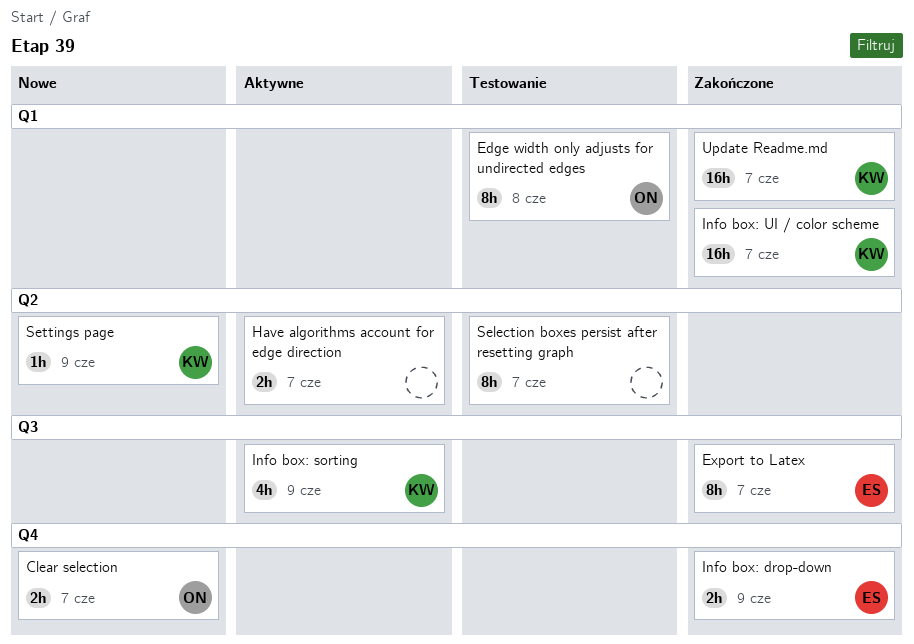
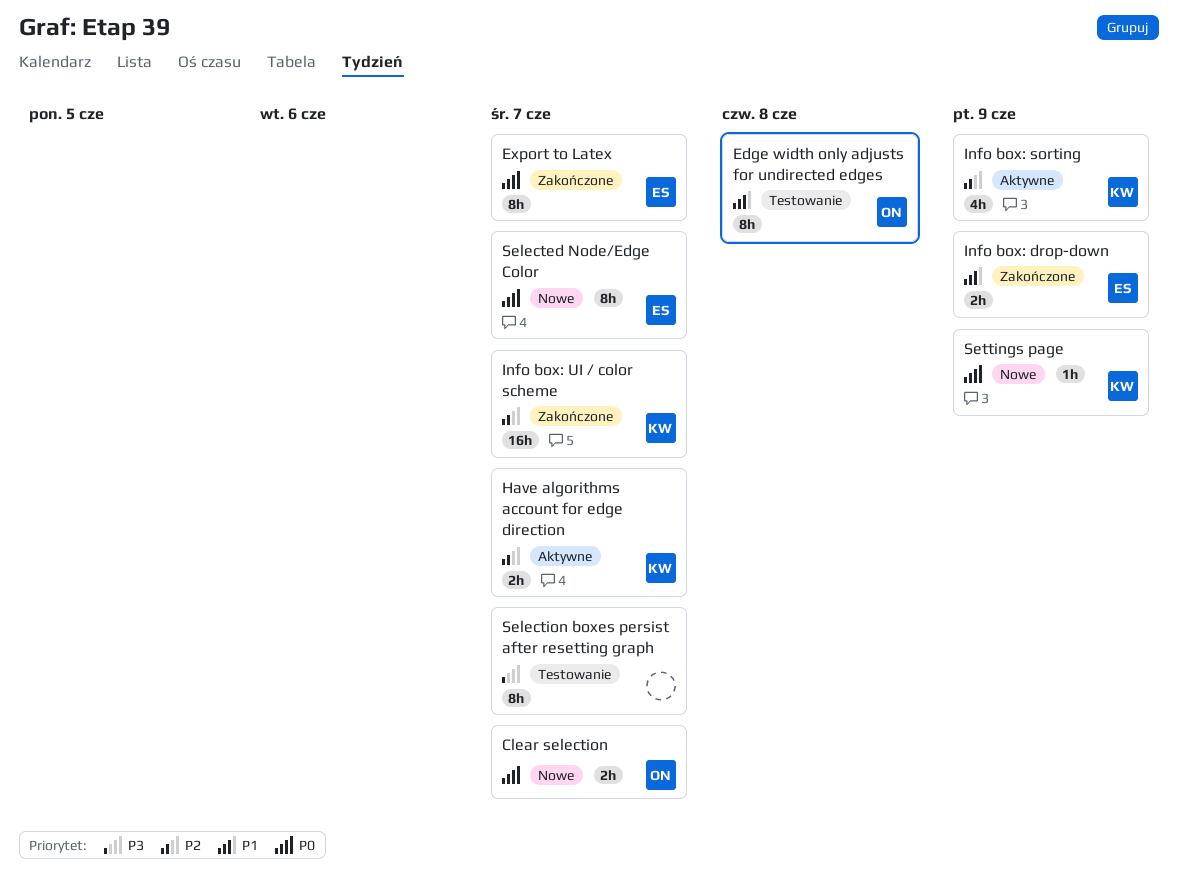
Have algorithms account for edge direction, owner: none -> KW
Selected Node/Edge Color: none -> present
Update Readme.md: present -> none

